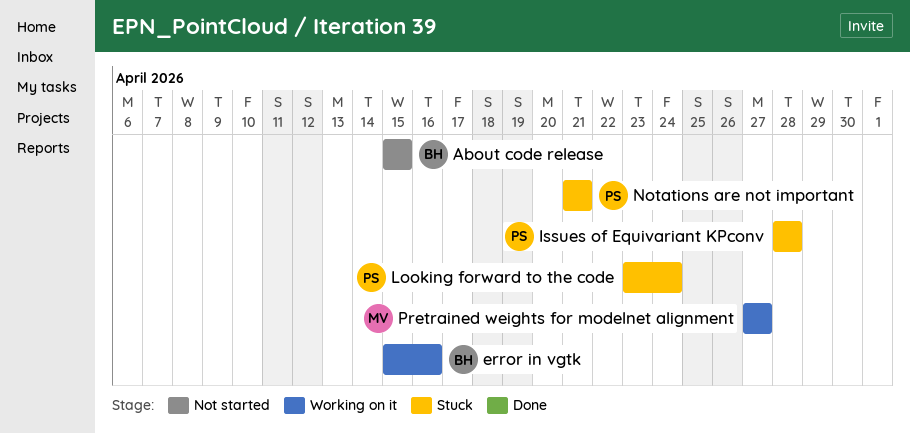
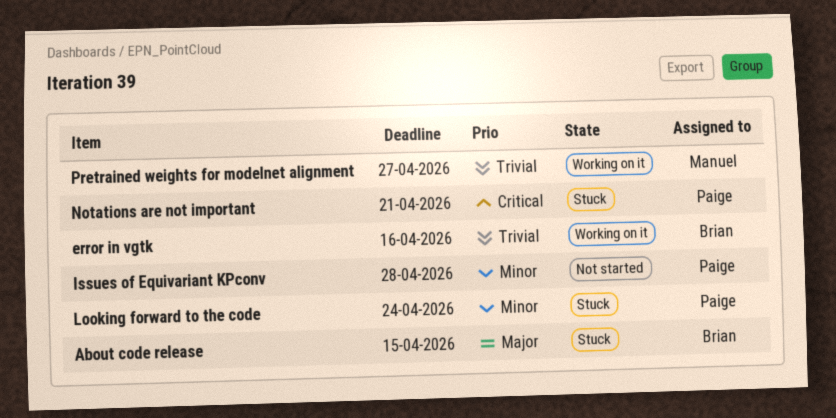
About code release, status: Not started -> Stuck
Issues of Equivariant KPconv, status: Stuck -> Not started

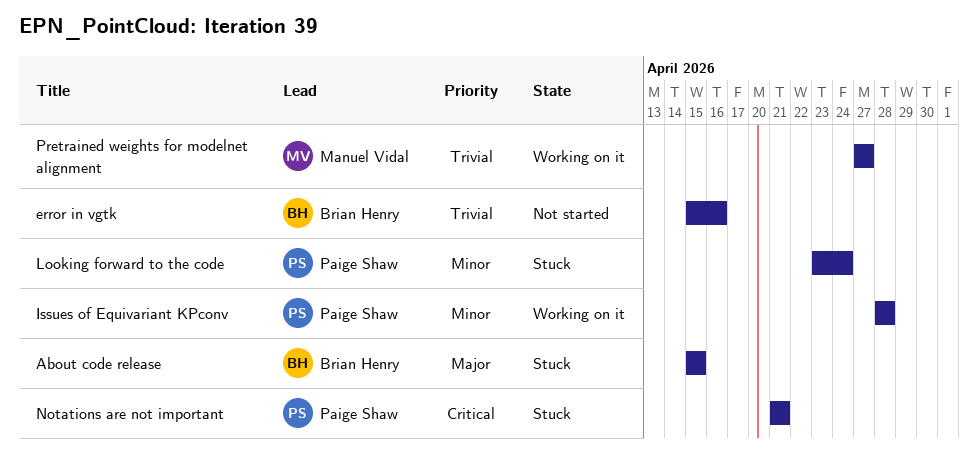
error in vgtk, status: Working on it -> Not started
Issues of Equivariant KPconv, status: Not started -> Working on it

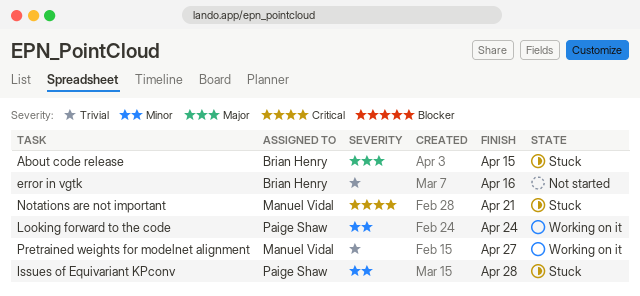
Issues of Equivariant KPconv, status: Working on it -> Stuck
Looking forward to the code, status: Stuck -> Working on it
Notations are not important, owner: Paige Shaw -> Manuel Vidal

